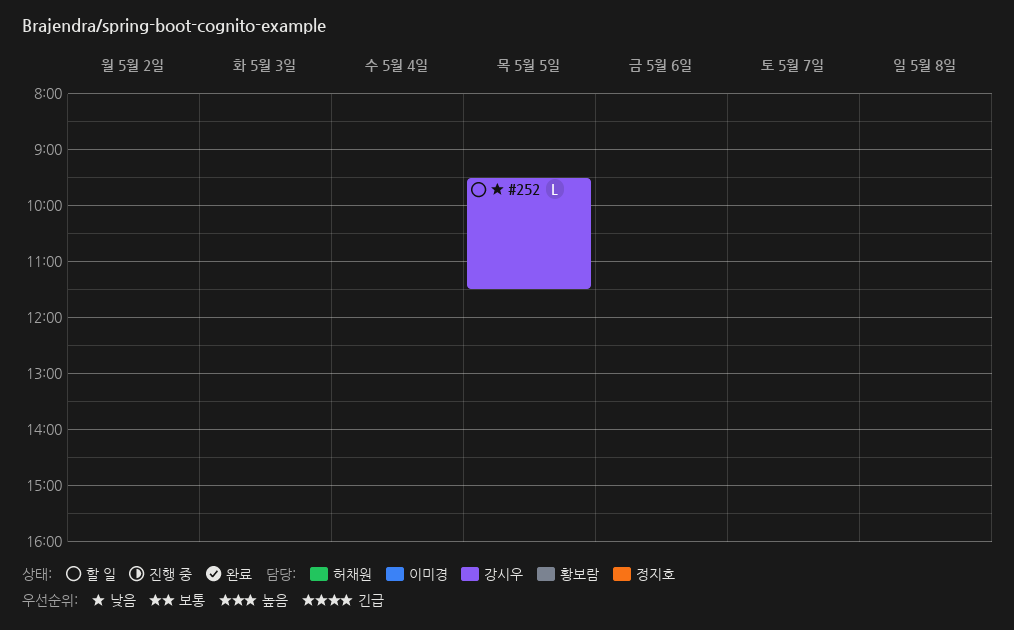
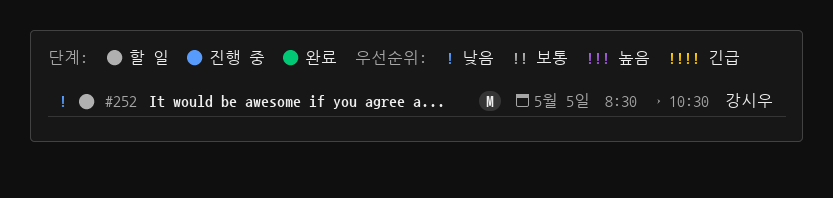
#252, estimate: L -> M
#252, begins: 09:30 -> 08:30
#252, ends: 11:30 -> 10:30

